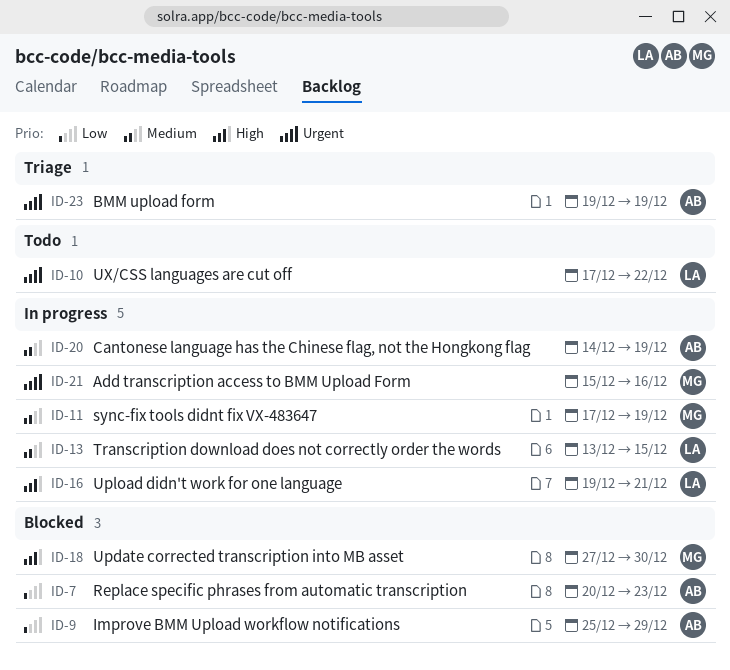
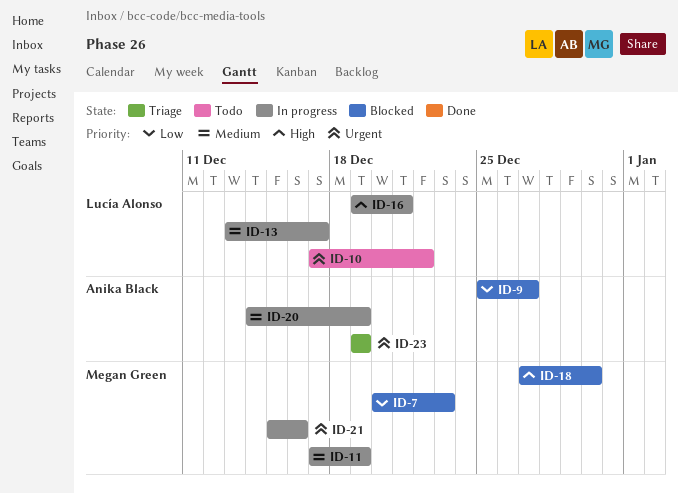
ID-7, owner: Anika Black -> Megan Green
ID-9, due: Dec 29 -> Dec 27
ID-13, due: Dec 15 -> Dec 17

